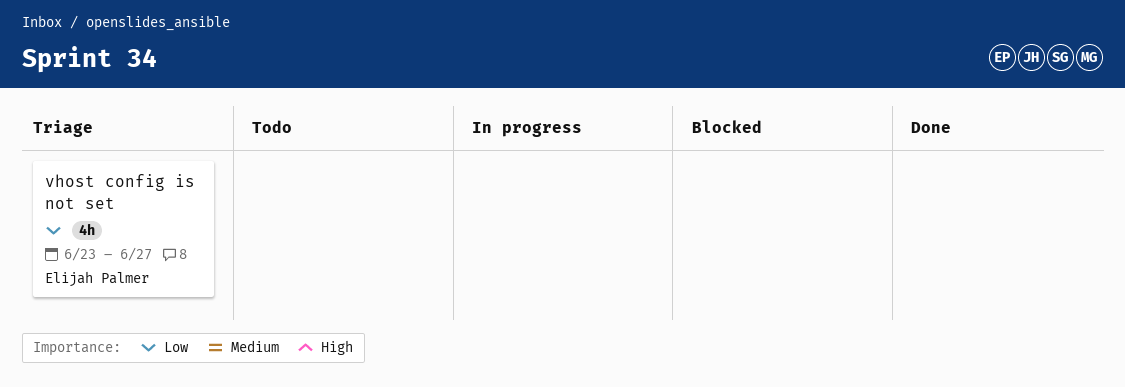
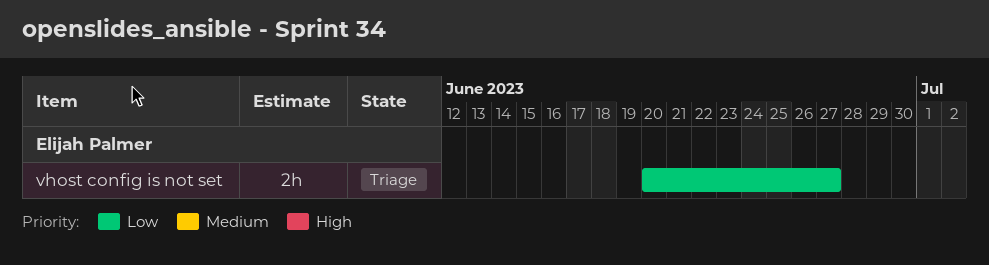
vhost config is not set, estimate: 4h -> 2h
vhost config is not set, start: Jun 23 -> Jun 20

